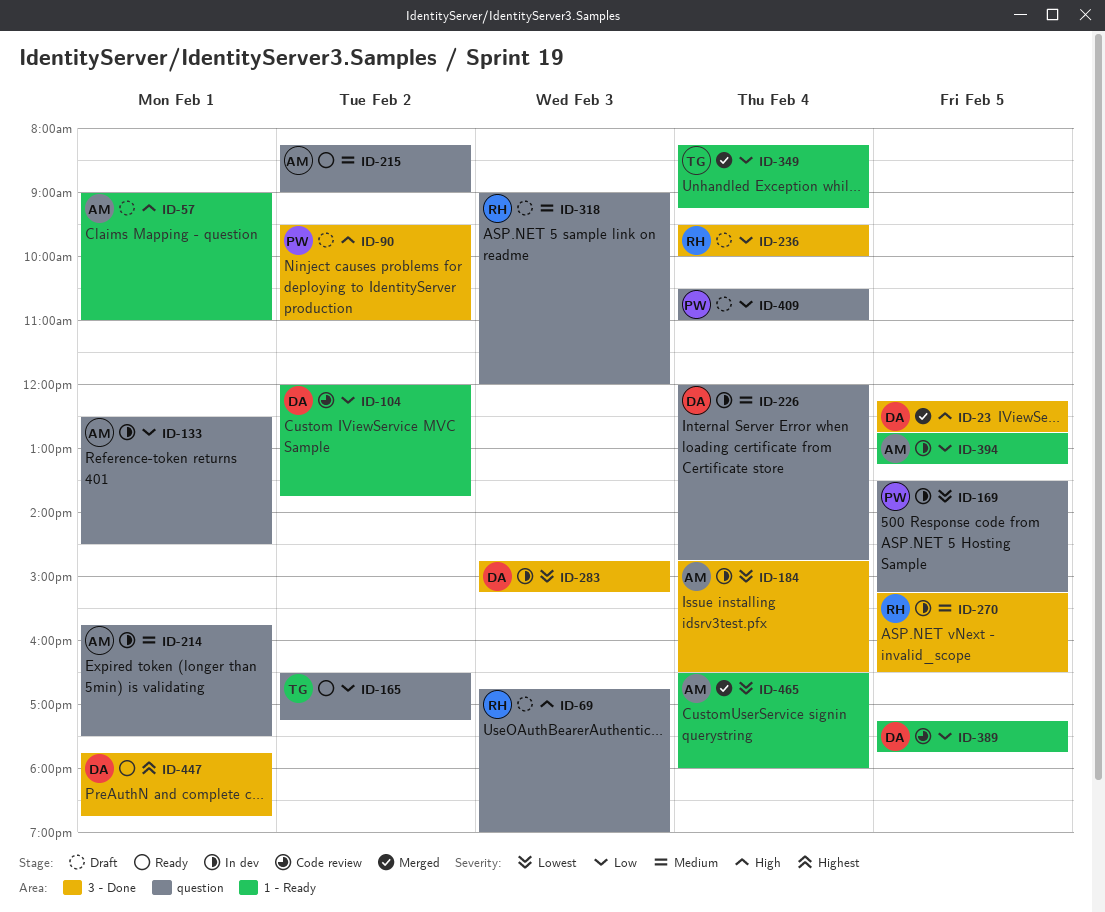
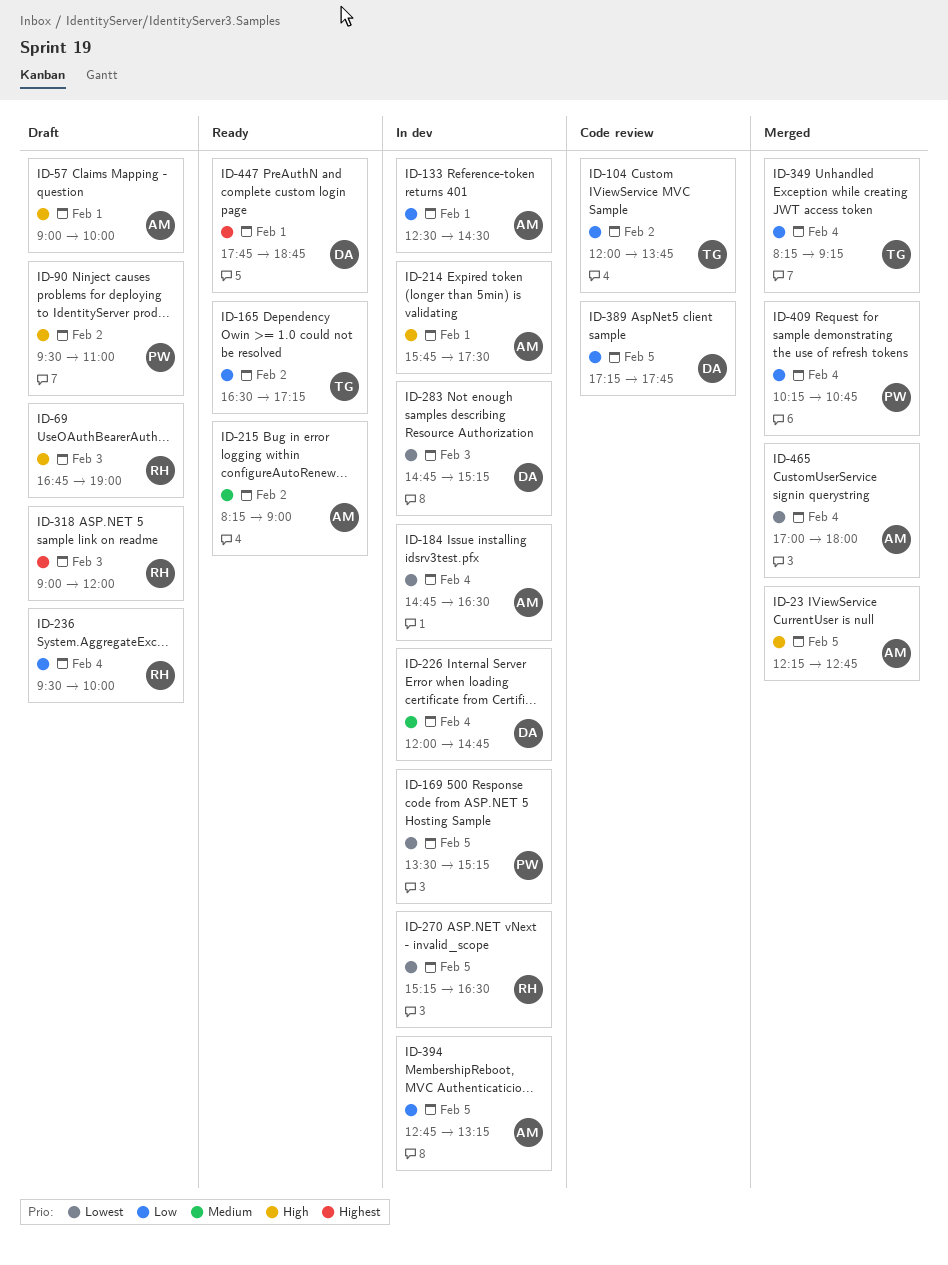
ID-23, owner: DA -> AM
ID-57, ends: 11:00 -> 10:00
ID-104, owner: DA -> TG
ID-214, priority: Medium -> High
ID-270, priority: Medium -> Lowest
ID-318, priority: Medium -> Highest
ID-409, status: Draft -> Merged
ID-409, begins: 10:30 -> 10:15
ID-409, ends: 11:00 -> 10:45
ID-465, begins: 16:30 -> 17:00

